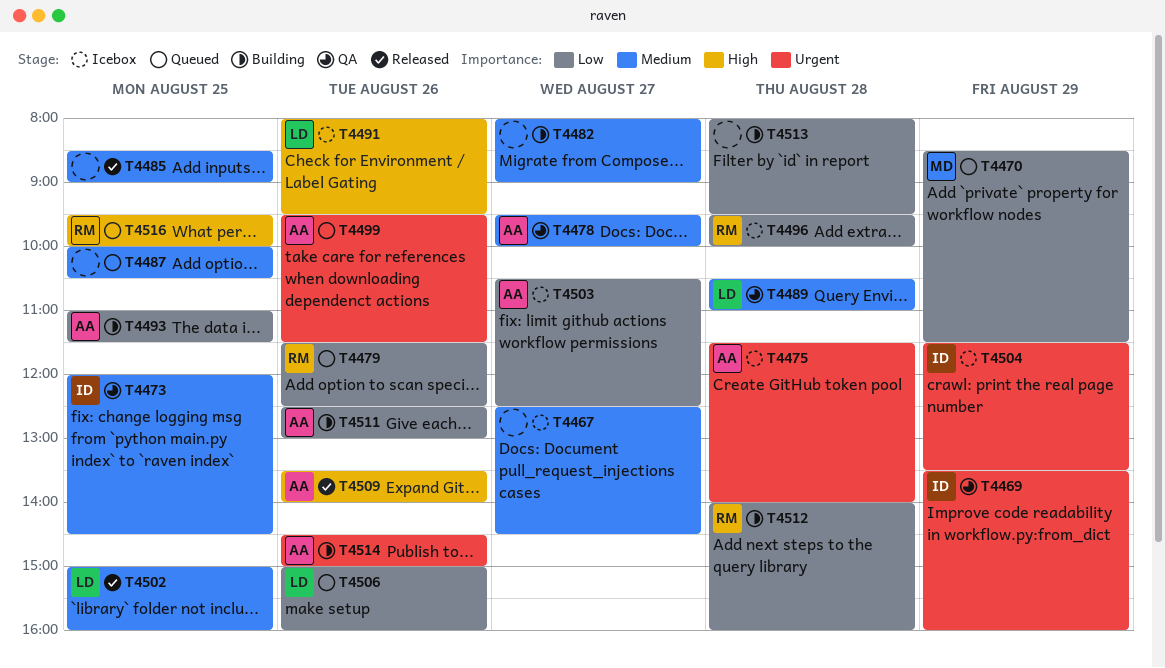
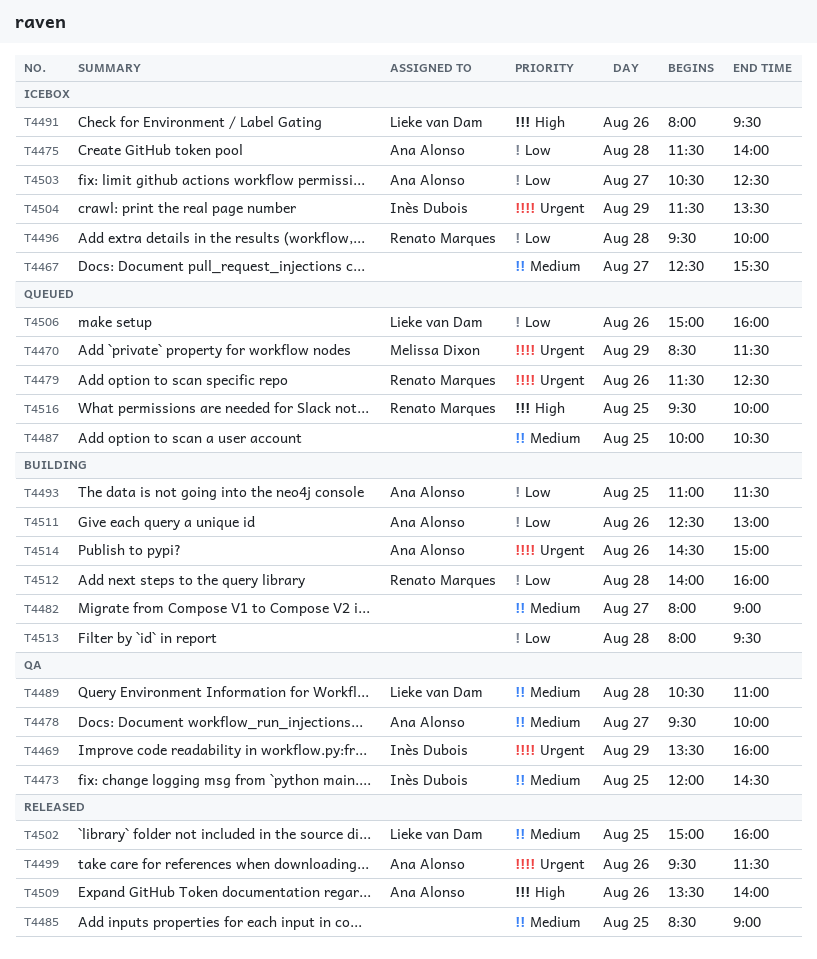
T4467, ends: 14:30 -> 15:30
T4470, priority: Low -> Urgent
T4475, priority: Urgent -> Low
T4479, priority: Low -> Urgent
T4499, status: Queued -> Released

